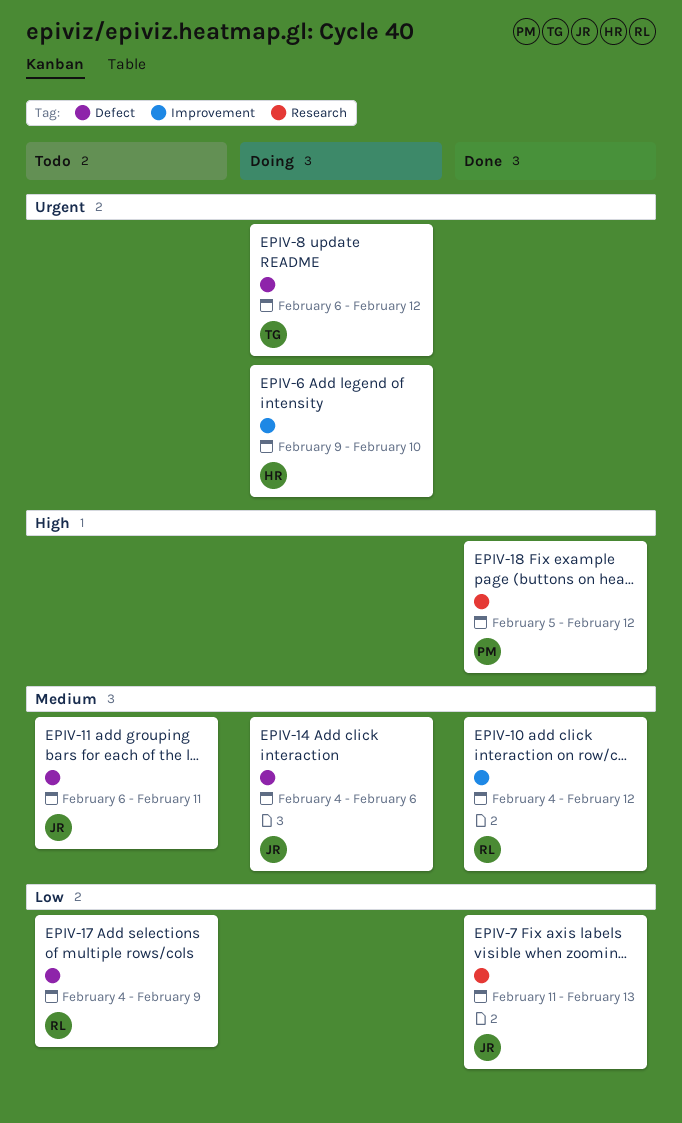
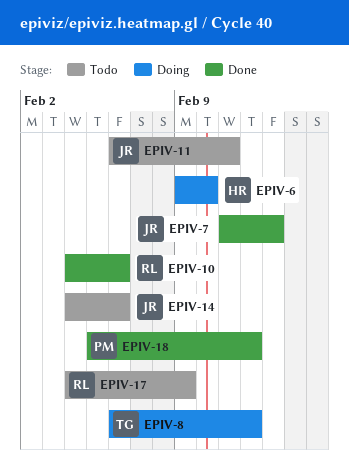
EPIV-10, due: Feb 12 -> Feb 6
EPIV-14, status: Doing -> Todo

